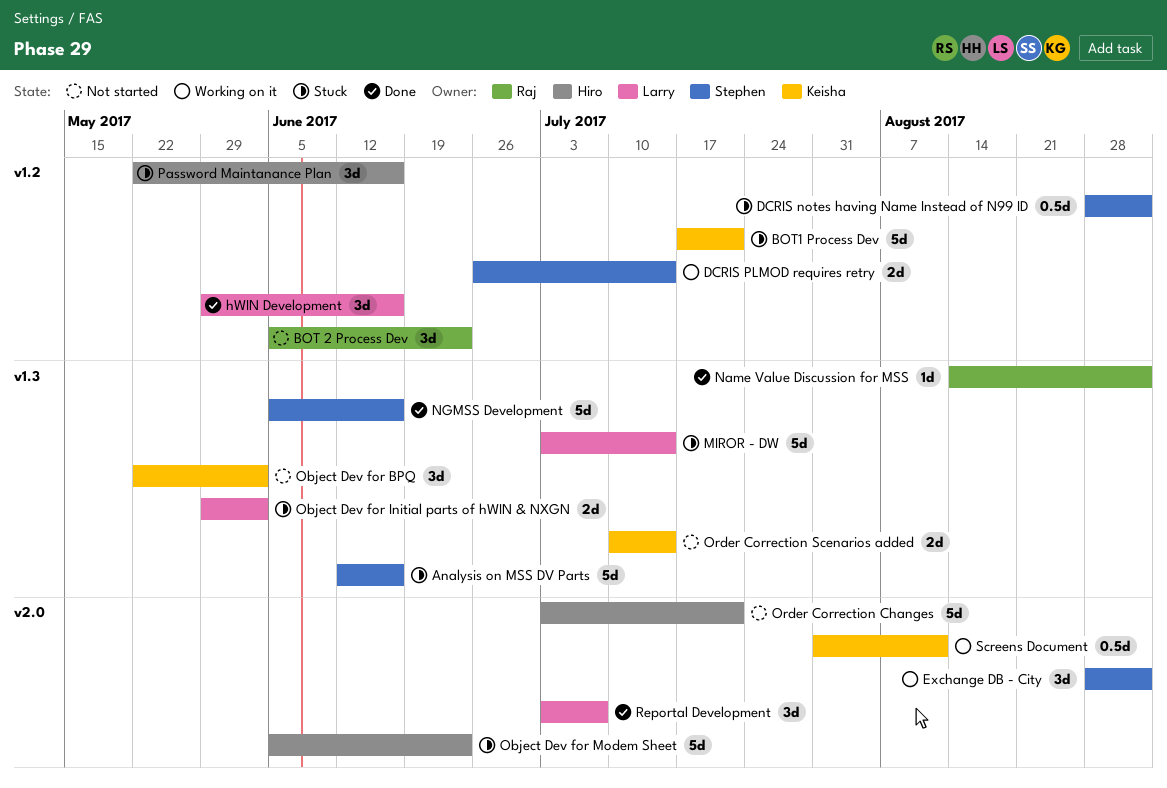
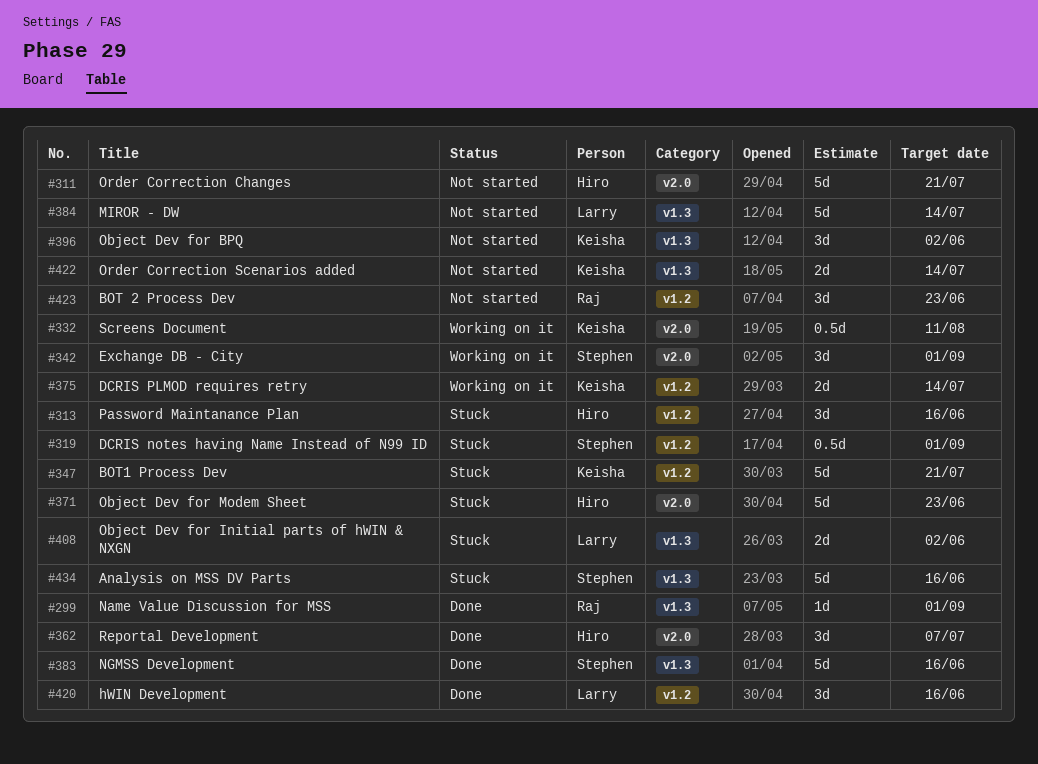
DCRIS PLMOD requires retry, owner: Stephen -> Keisha
MIROR - DW, status: Stuck -> Not started
Reportal Development, owner: Larry -> Hiro

